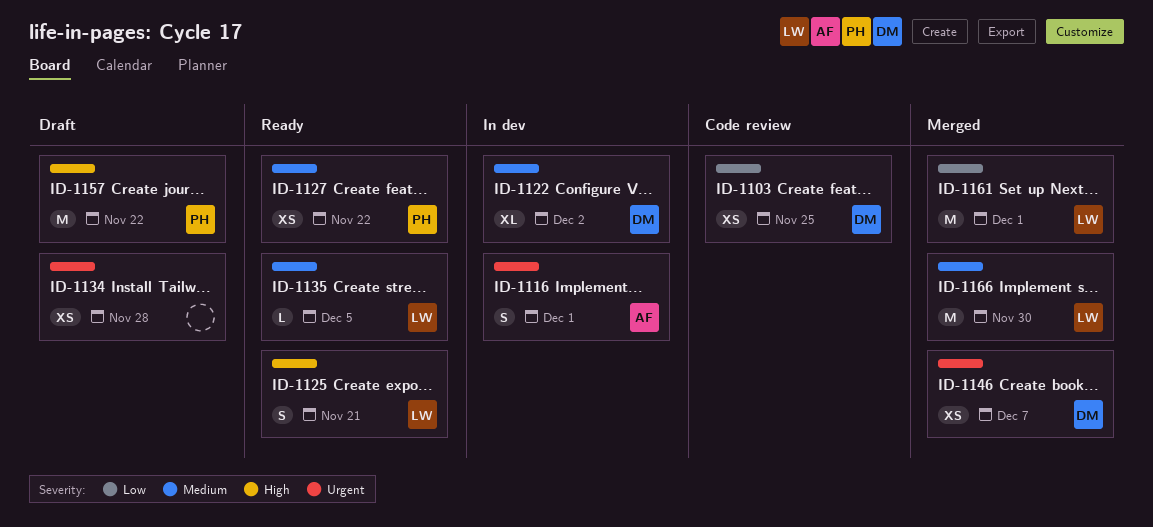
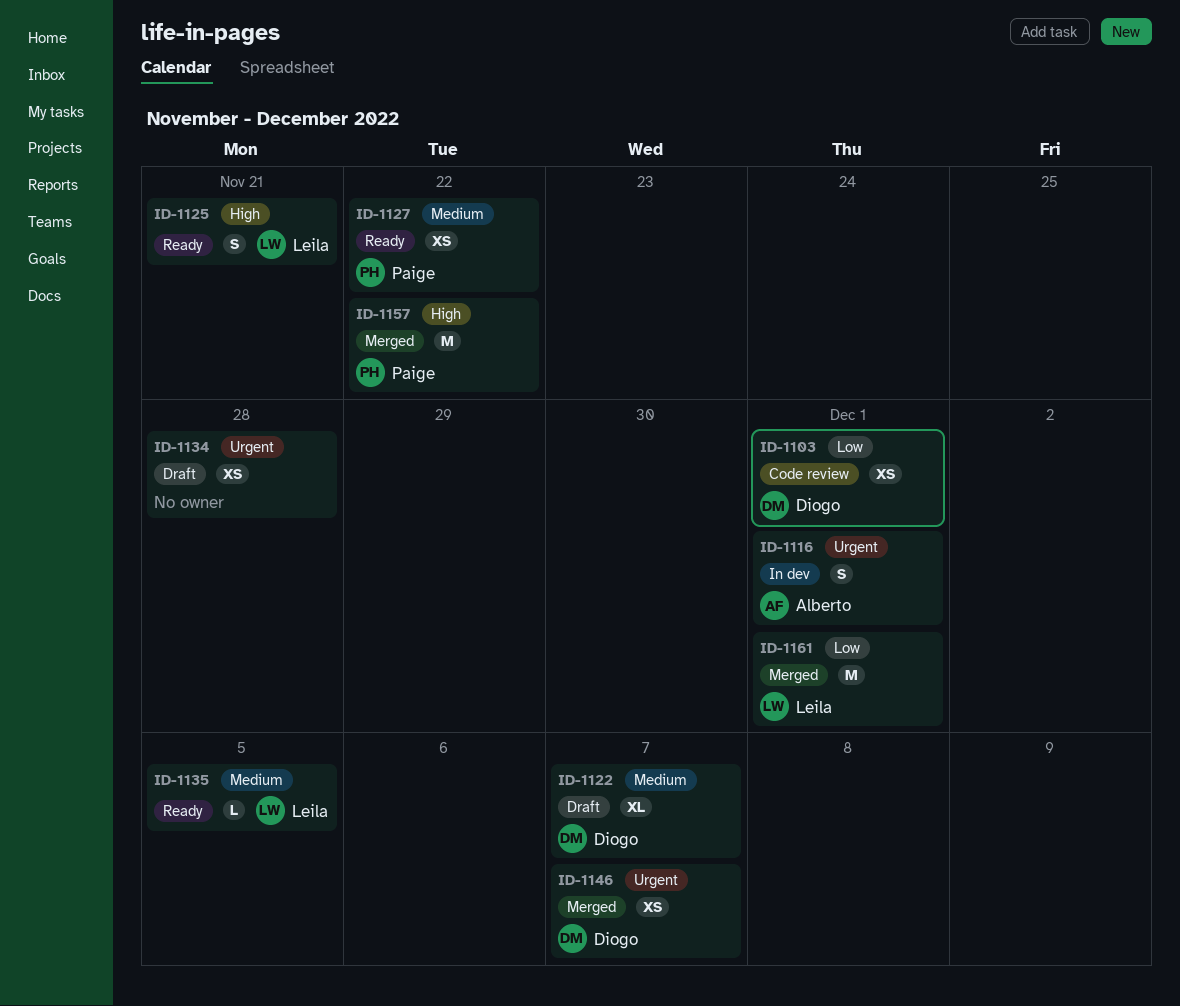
ID-1103, due: Nov 25 -> Dec 1
ID-1122, status: In dev -> Draft
ID-1122, due: Dec 2 -> Dec 7
ID-1157, status: Draft -> Merged
ID-1166: present -> none

